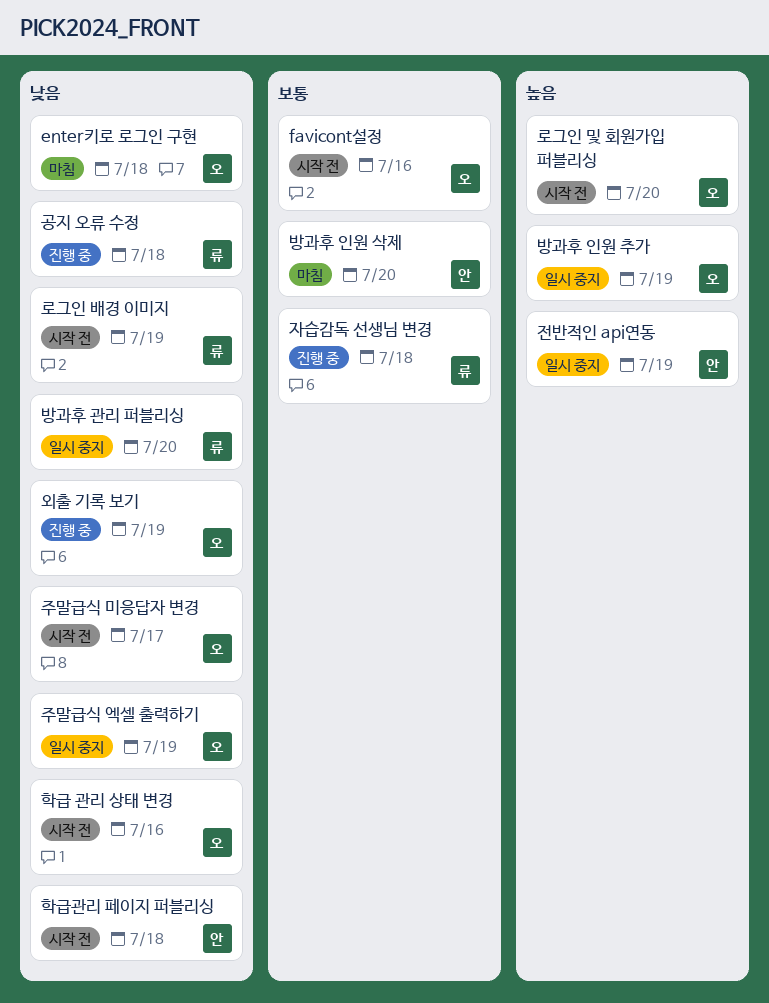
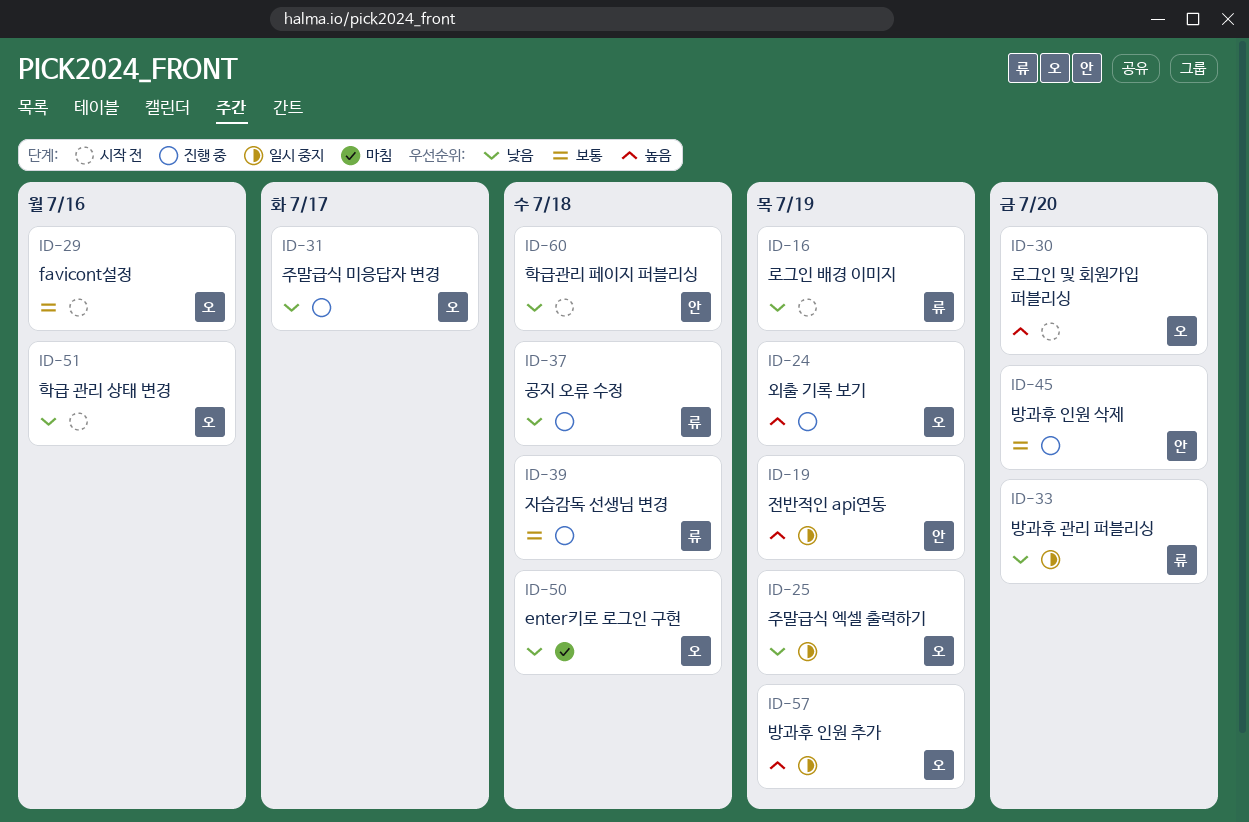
방과후 인원 삭제, status: 마침 -> 진행 중
외출 기록 보기, priority: 낮음 -> 높음
주말급식 미응답자 변경, status: 시작 전 -> 진행 중

